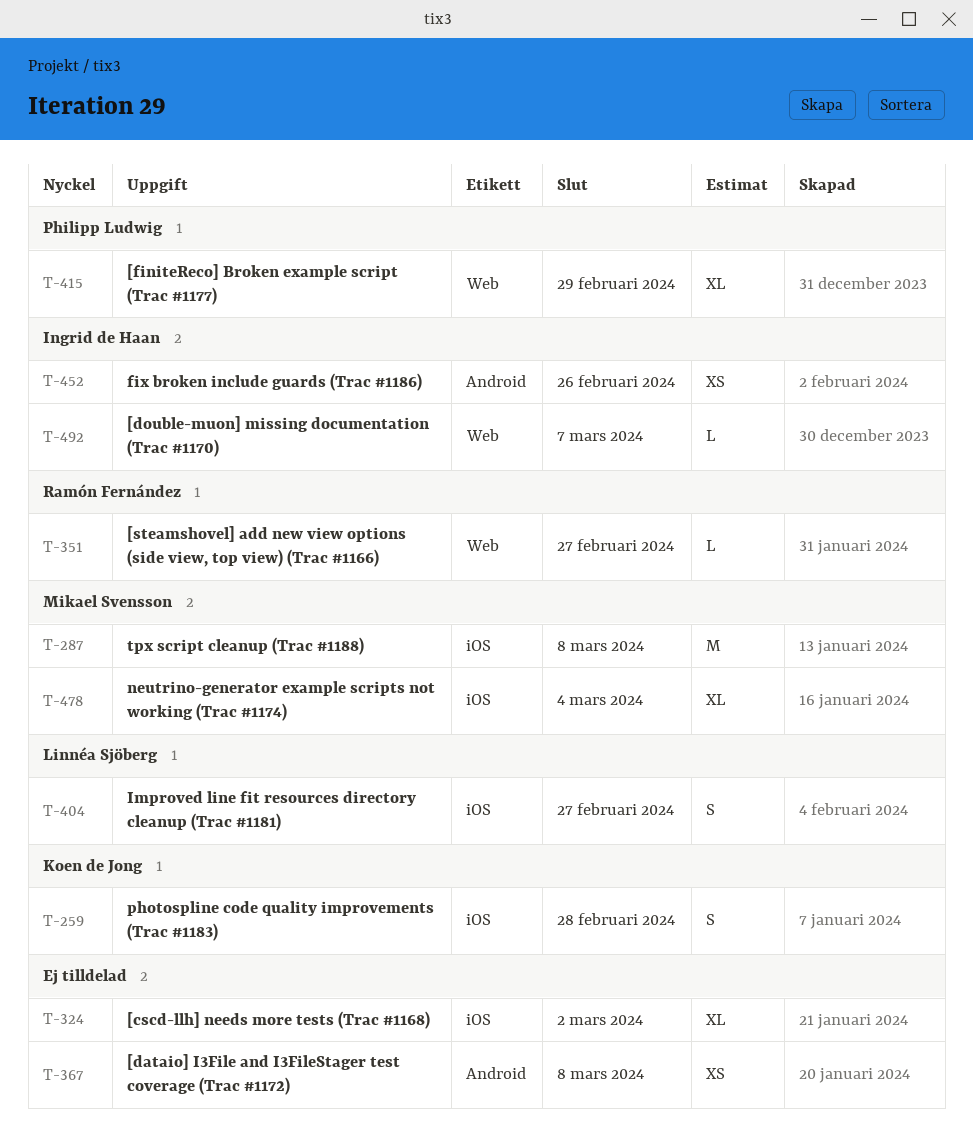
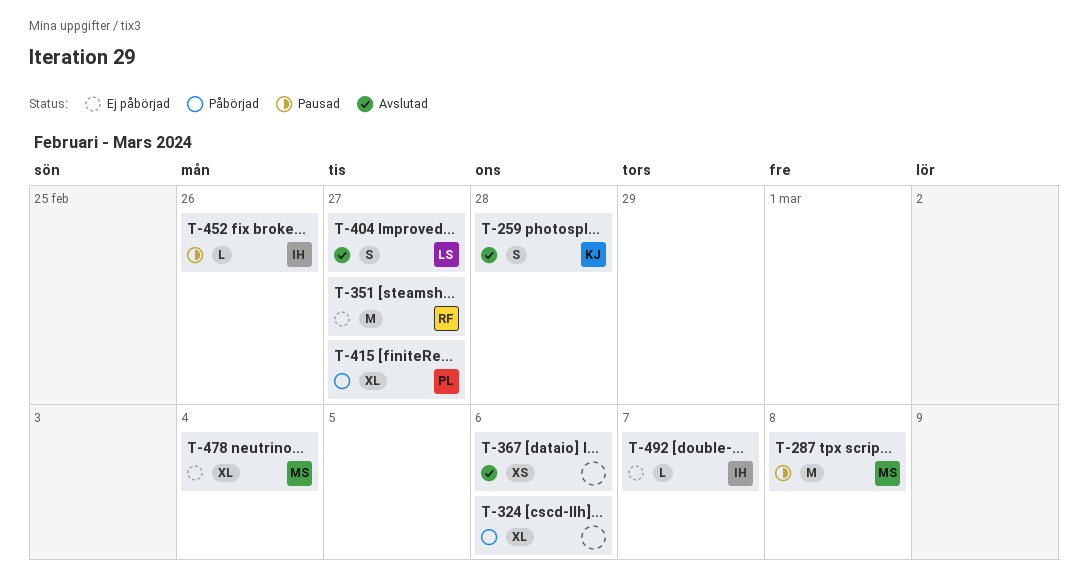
T-324, due: Mar 2 -> Mar 6
T-351, estimate: L -> M
T-367, due: Mar 8 -> Mar 6
T-415, due: Feb 29 -> Feb 27
T-452, estimate: XS -> L

